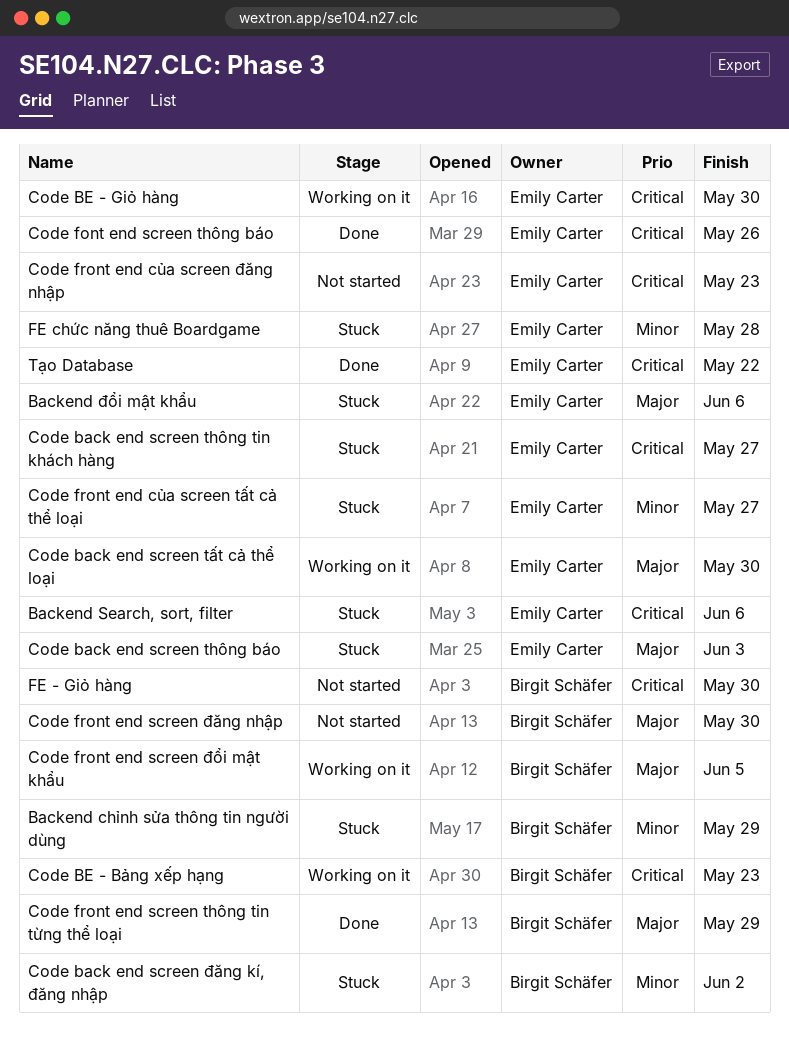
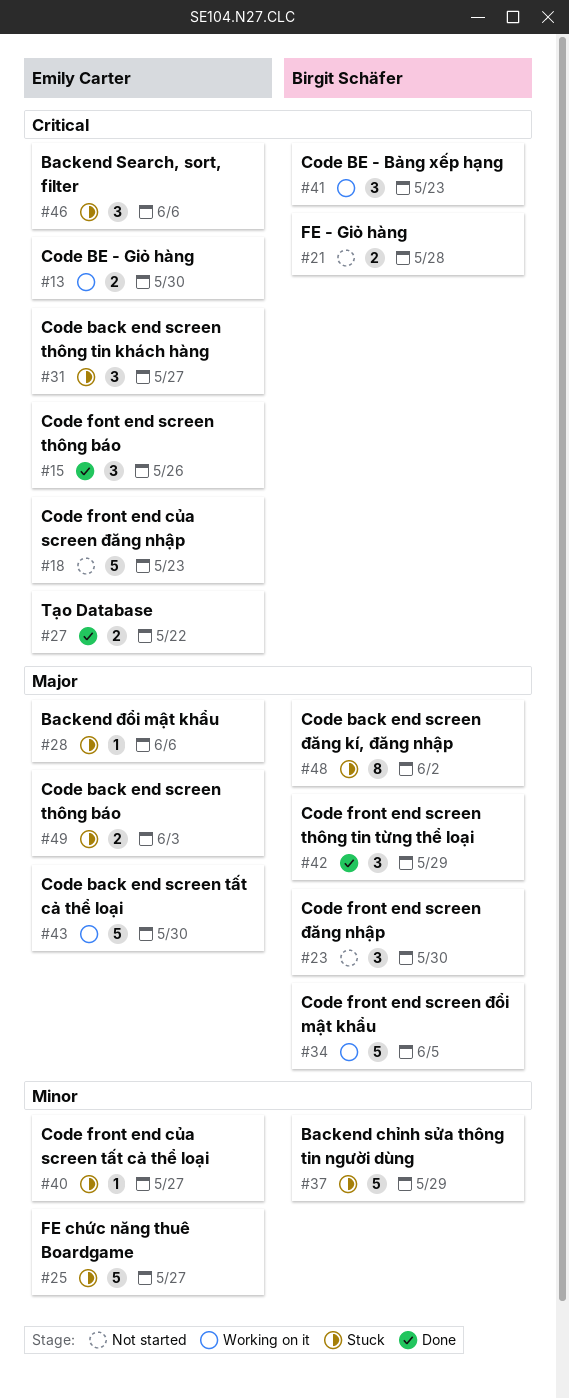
Code back end screen đăng kí, đăng nhập, priority: Minor -> Major
FE - Giỏ hàng, due: May 30 -> May 28
FE chức năng thuê Boardgame, due: May 28 -> May 27

